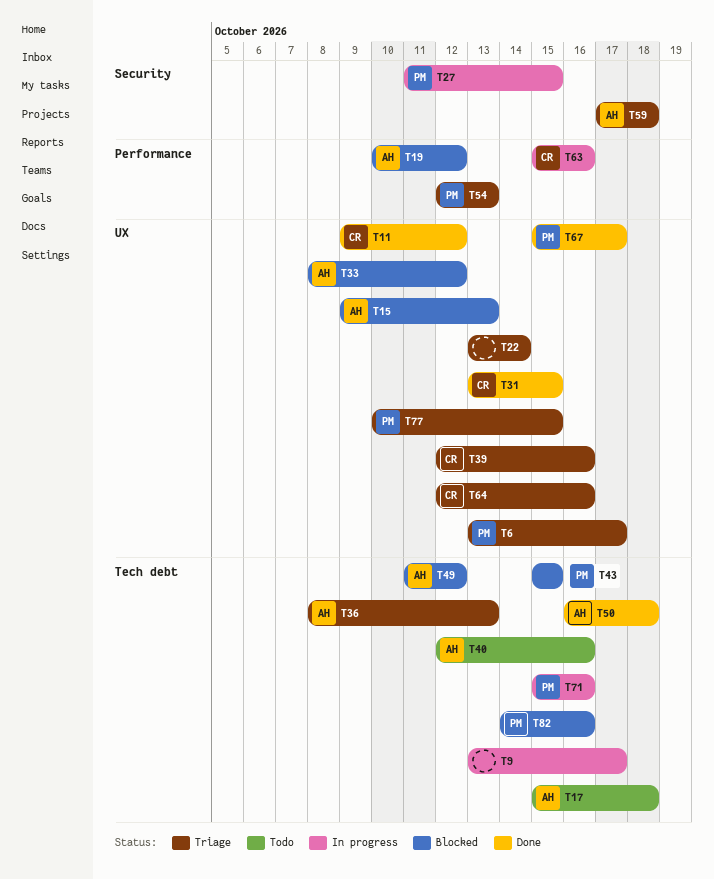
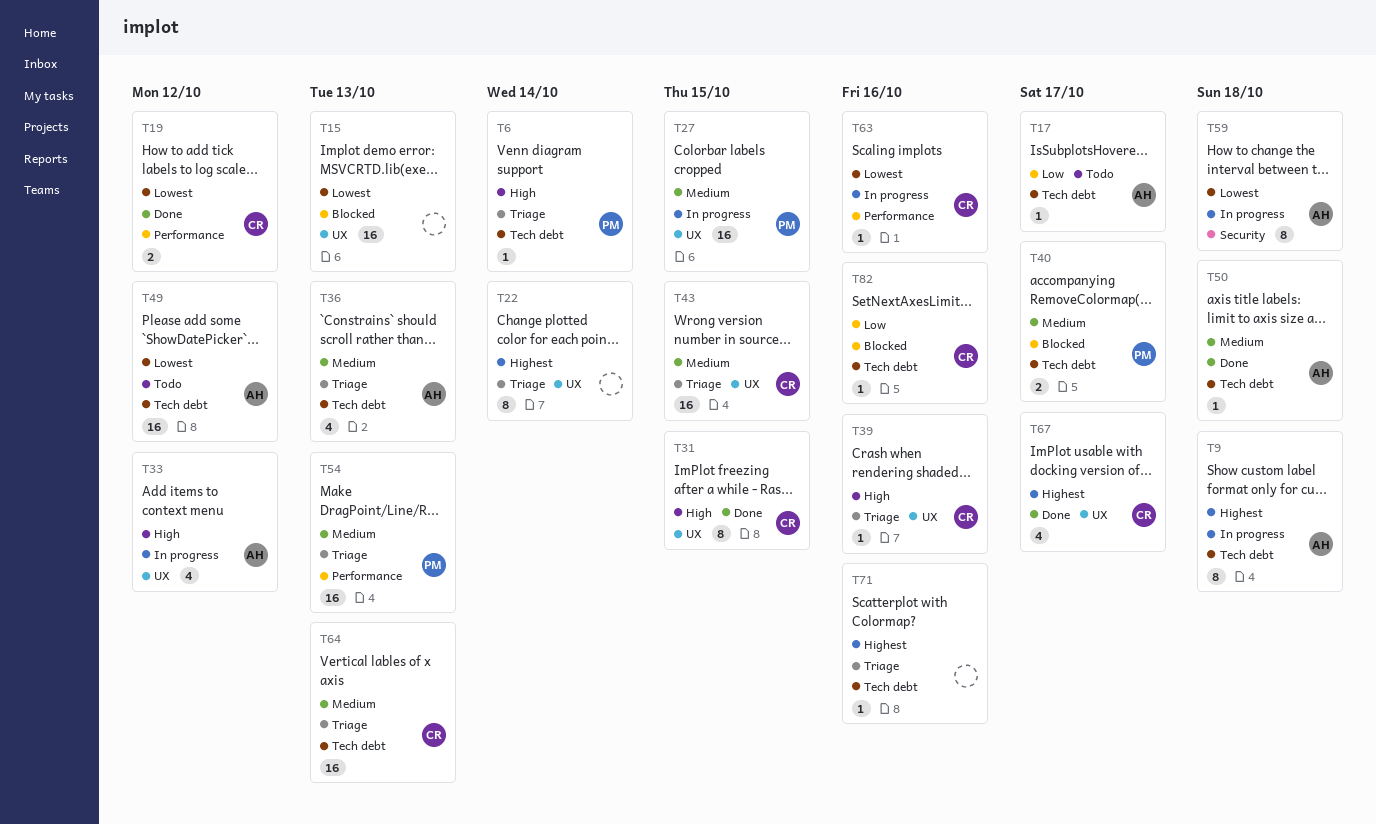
T6, label: UX -> Tech debt
T6, due: Oct 17 -> Oct 14
T9, owner: none -> AH
T9, due: Oct 17 -> Oct 18
T11: present -> none
T15, owner: AH -> none
T17, due: Oct 18 -> Oct 17
T19, status: Blocked -> Done
T19, owner: AH -> CR
T27, label: Security -> UX
T33, status: Blocked -> In progress
T40, status: Todo -> Blocked
T40, owner: AH -> PM
T40, due: Oct 16 -> Oct 17
T43, status: Blocked -> Triage
T43, owner: PM -> CR
T43, label: Tech debt -> UX
T49, status: Blocked -> Todo
T59, status: Triage -> In progress
T64, label: UX -> Tech debt
T64, due: Oct 16 -> Oct 13
T67, owner: PM -> CR
T71, status: In progress -> Triage
T71, owner: PM -> none
T77: present -> none
T82, owner: PM -> CR

